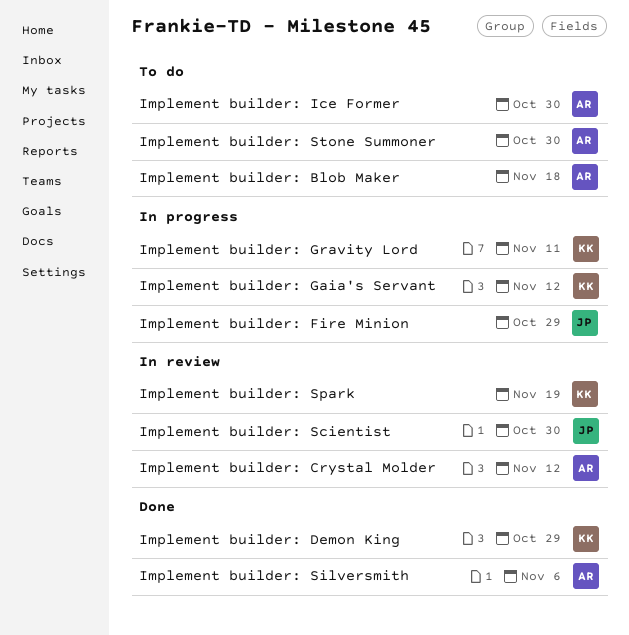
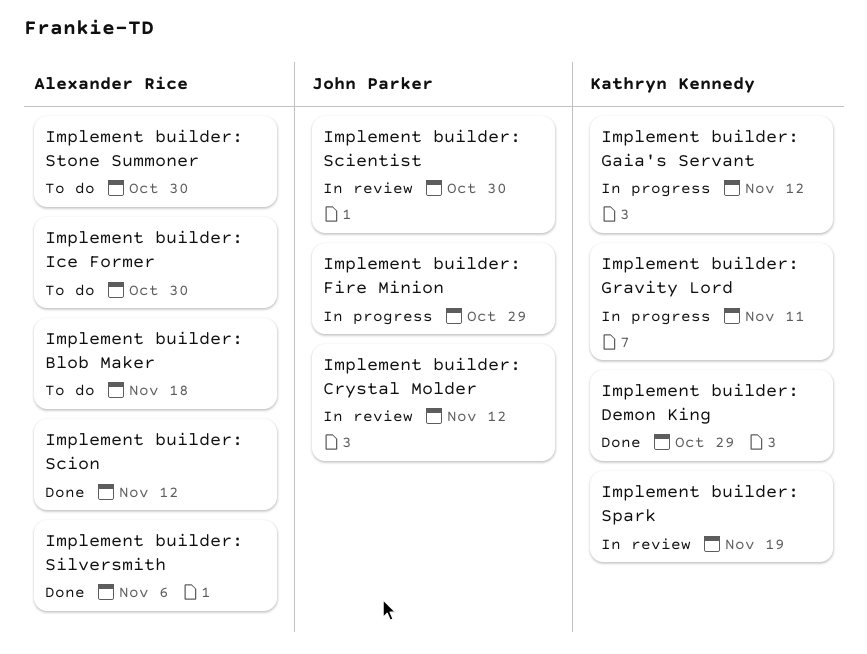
Implement builder: Crystal Molder, owner: Alexander Rice -> John Parker
Implement builder: Scion: none -> present

